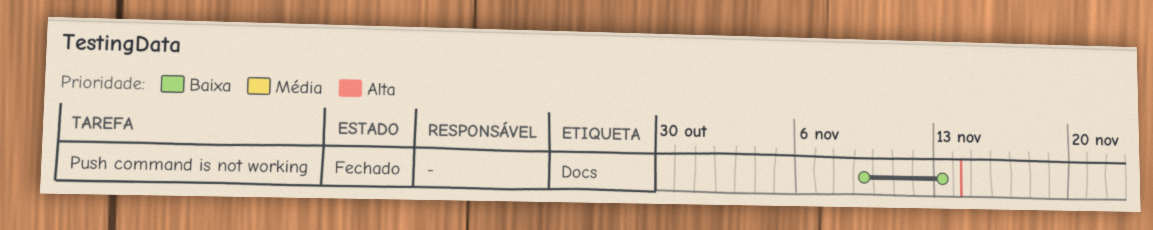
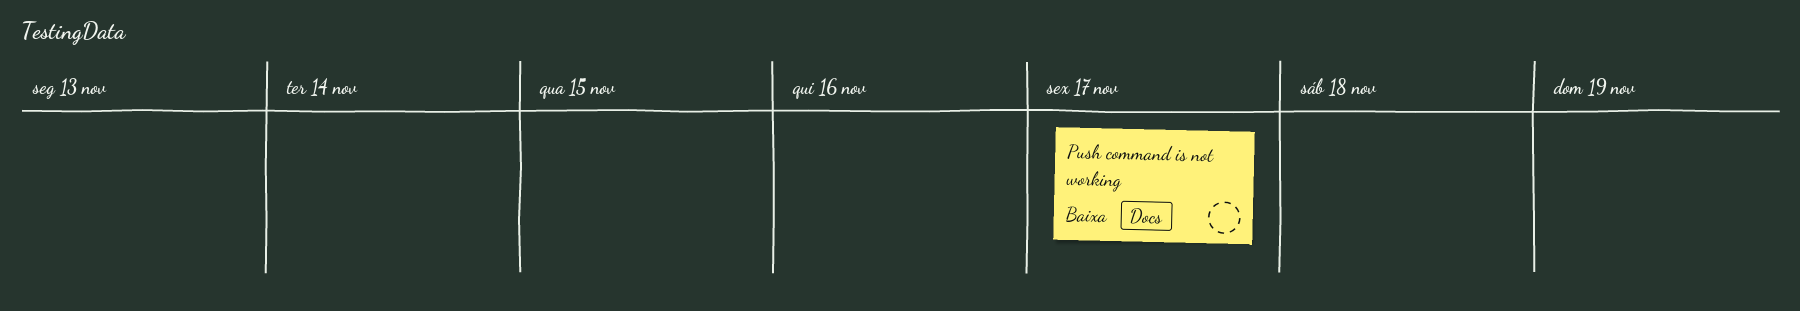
Push command is not working, due: Nov 13 -> Nov 17

